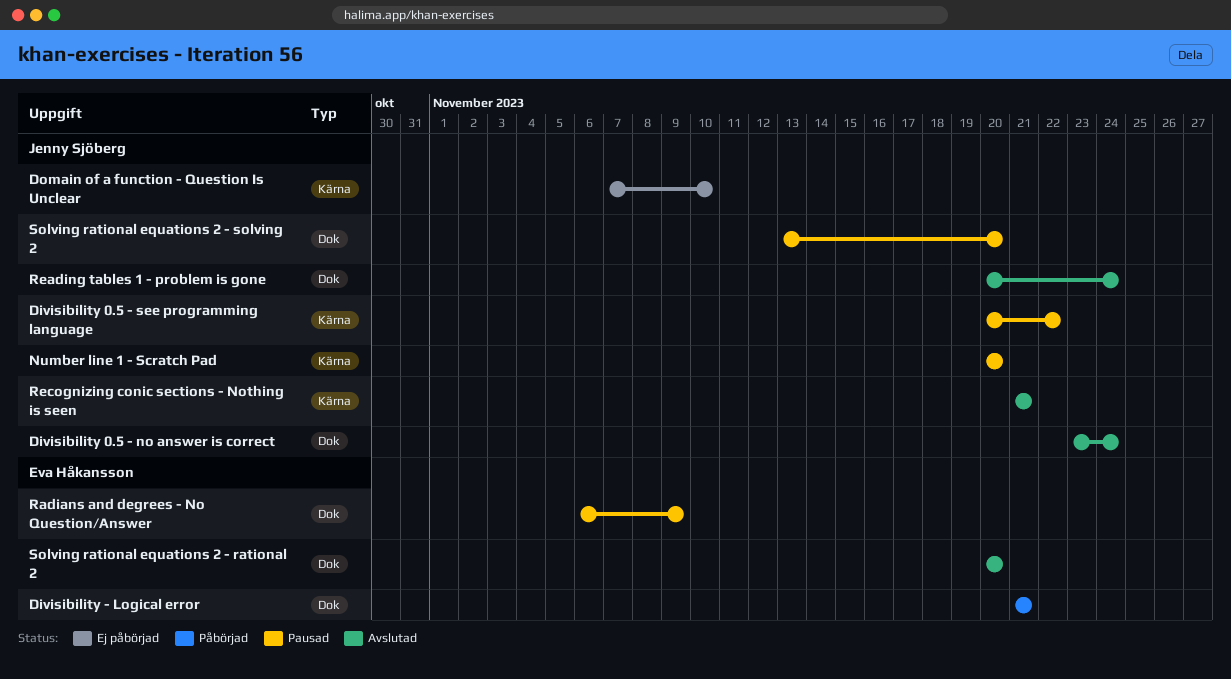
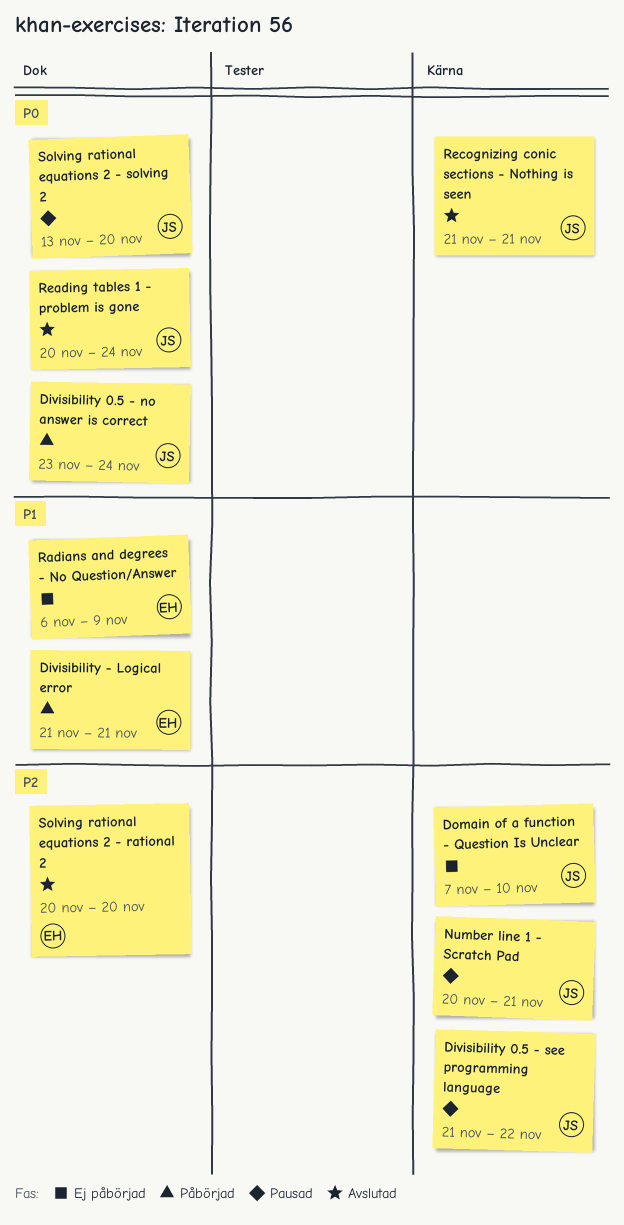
Divisibility 0.5 - no answer is correct, status: Avslutad -> Påbörjad
Divisibility 0.5 - see programming language, start: Nov 20 -> Nov 21
Number line 1 - Scratch Pad, due: Nov 20 -> Nov 21
Radians and degrees - No Question/Answer, status: Pausad -> Ej påbörjad

